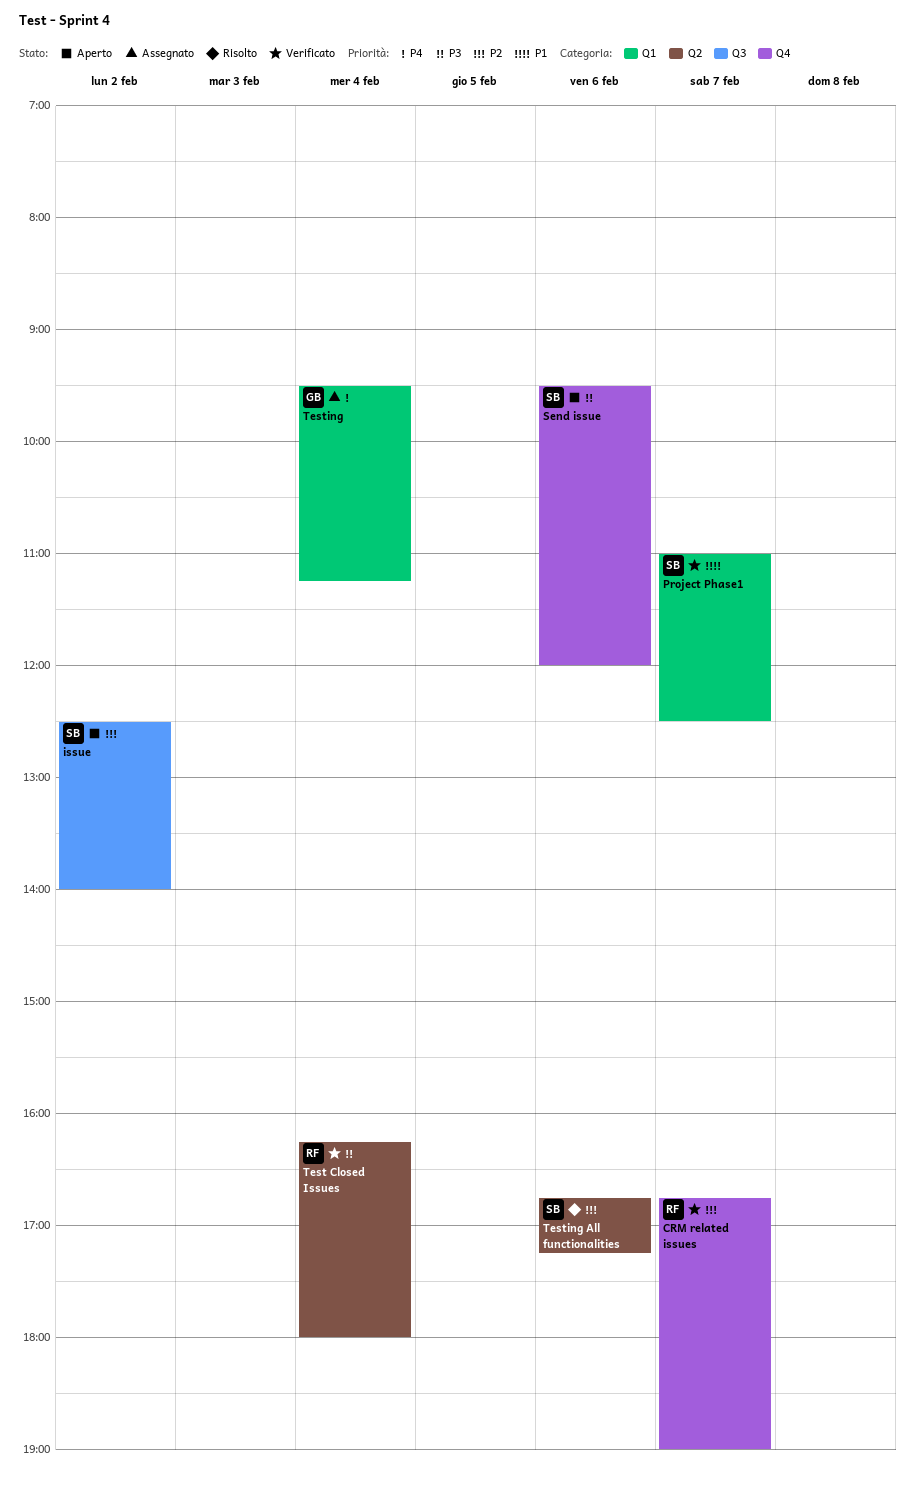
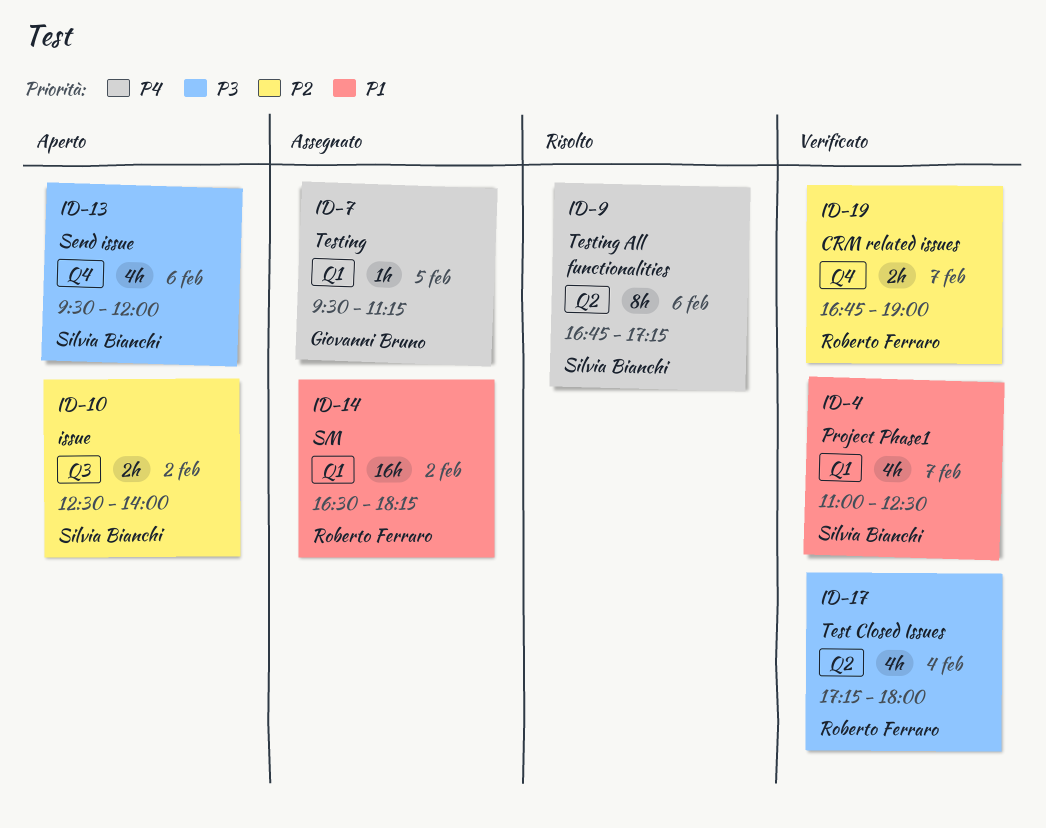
SM: none -> present
Test Closed Issues, begins: 16:15 -> 17:15
Testing, day: Feb 4 -> Feb 5
Testing All functionalities, priority: P2 -> P4

